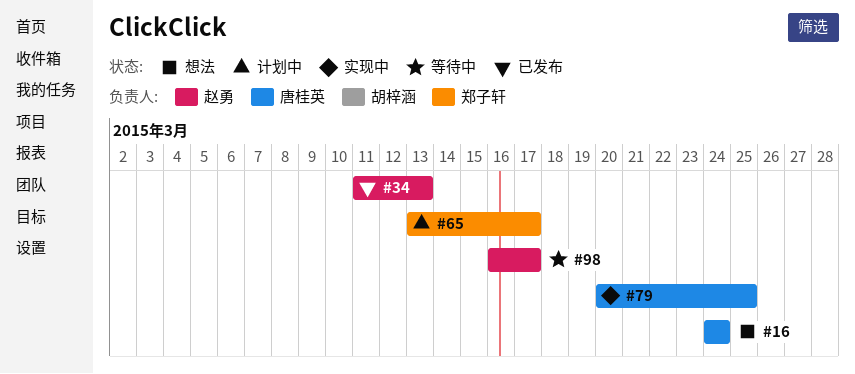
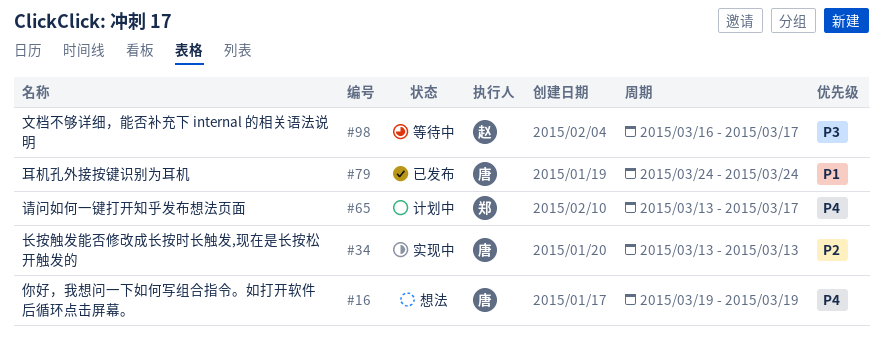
#16, start: Mar 24 -> Mar 19
#16, due: Mar 24 -> Mar 19
#34, status: 已发布 -> 实现中
#34, owner: 赵勇 -> 唐桂英
#34, start: Mar 11 -> Mar 13
#79, status: 实现中 -> 已发布
#79, start: Mar 20 -> Mar 24
#79, due: Mar 25 -> Mar 24

